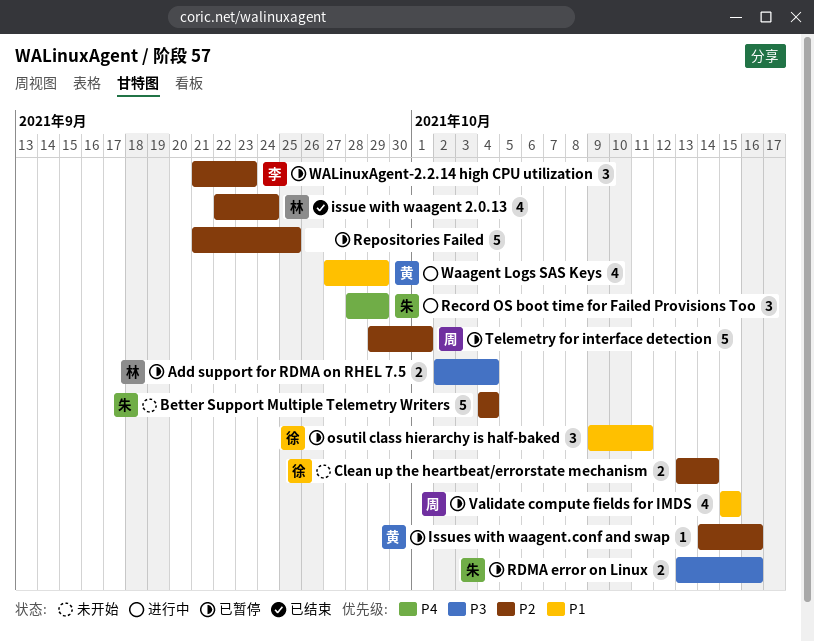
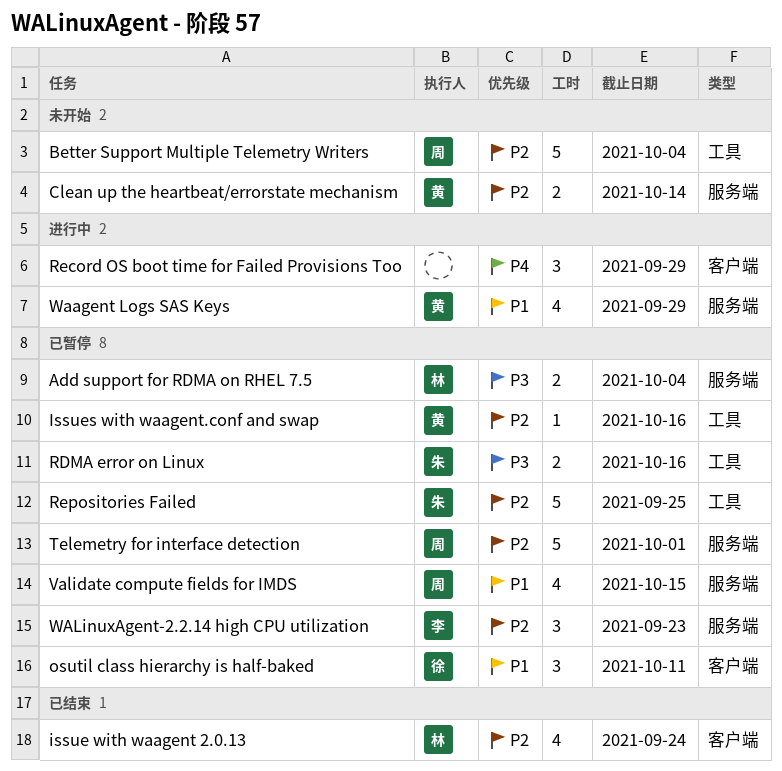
Better Support Multiple Telemetry Writers, owner: 朱 -> 周
Clean up the heartbeat/errorstate mechanism, owner: 徐 -> 黄
Record OS boot time for Failed Provisions Too, owner: 朱 -> none
Repositories Failed, owner: none -> 朱

